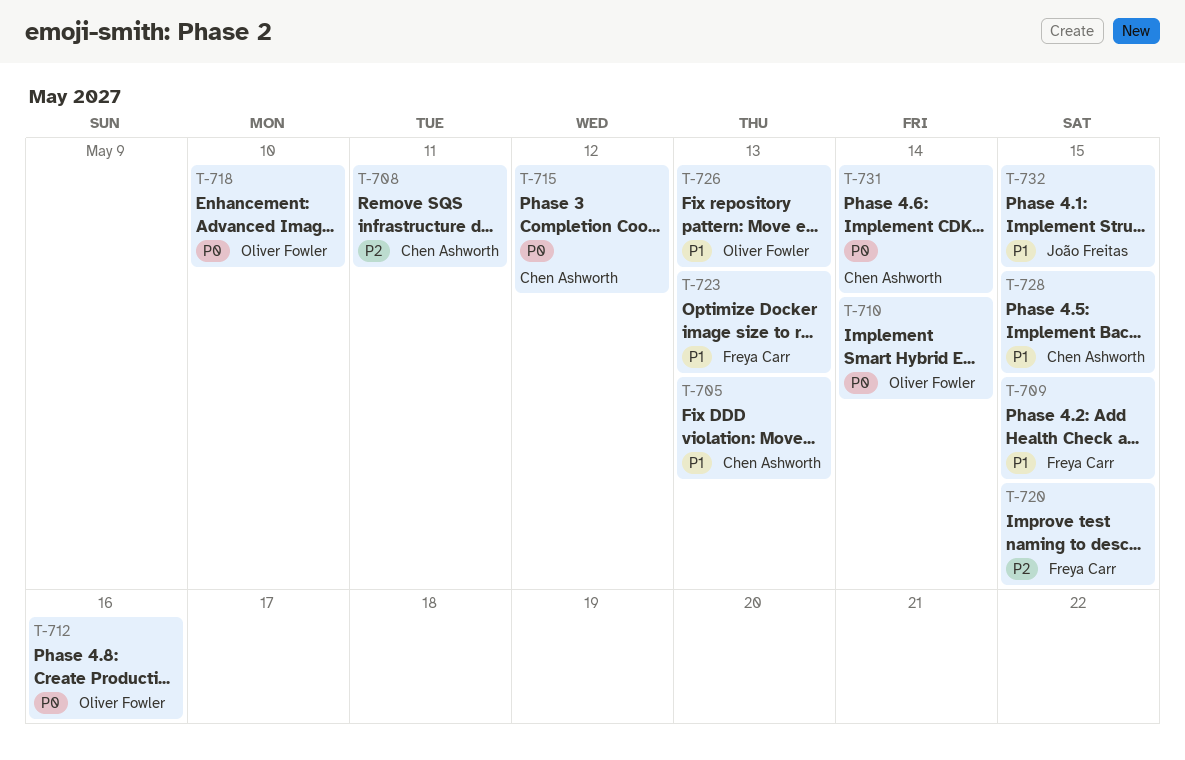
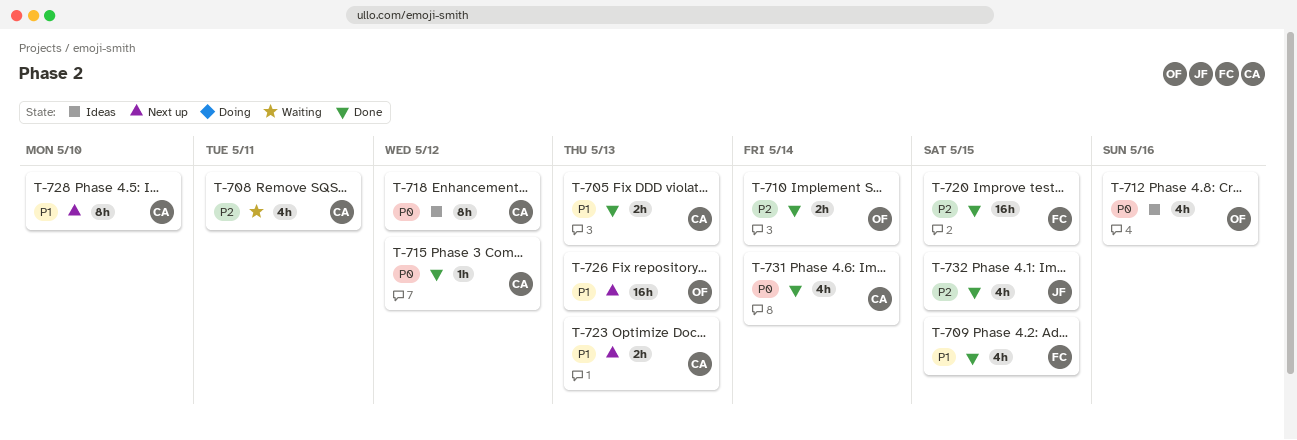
T-710, priority: P0 -> P2
T-718, owner: Oliver Fowler -> Chen Ashworth
T-718, due: May 10 -> May 12
T-723, owner: Freya Carr -> Chen Ashworth
T-728, due: May 15 -> May 10
T-732, priority: P1 -> P2

